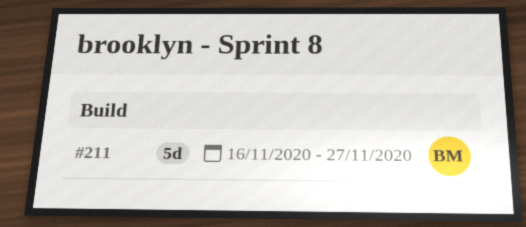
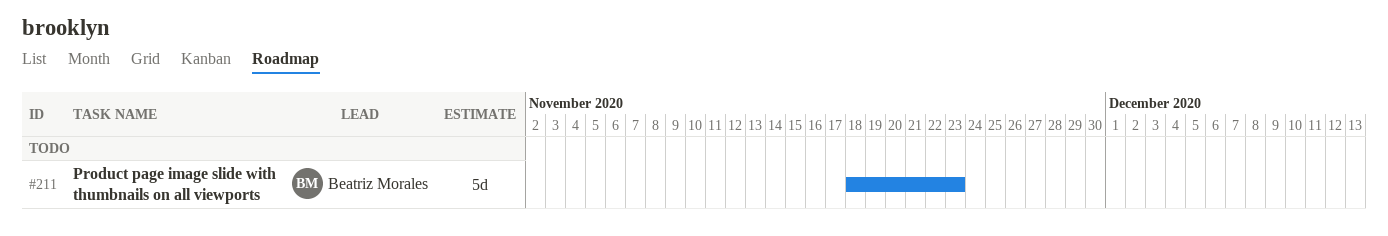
#211, start: Nov 16 -> Nov 18
#211, due: Nov 27 -> Nov 23

